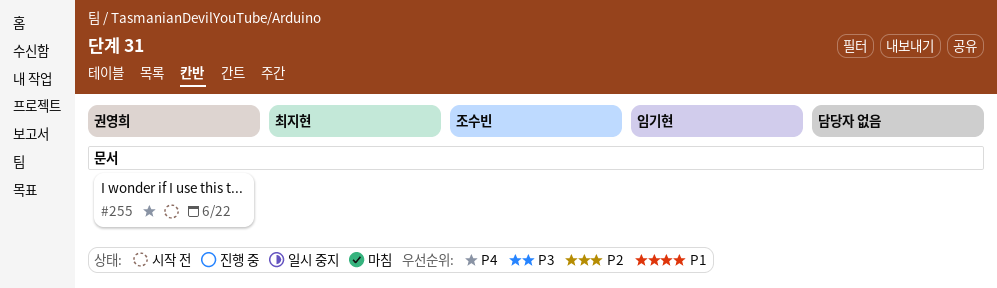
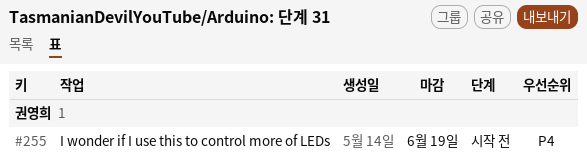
#255, due: Jun 22 -> Jun 19

